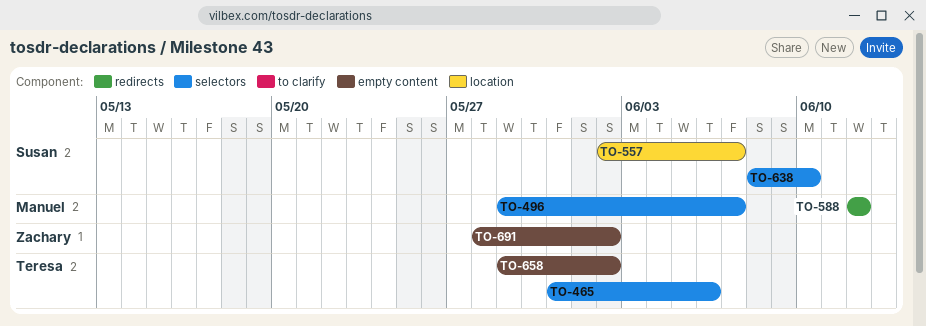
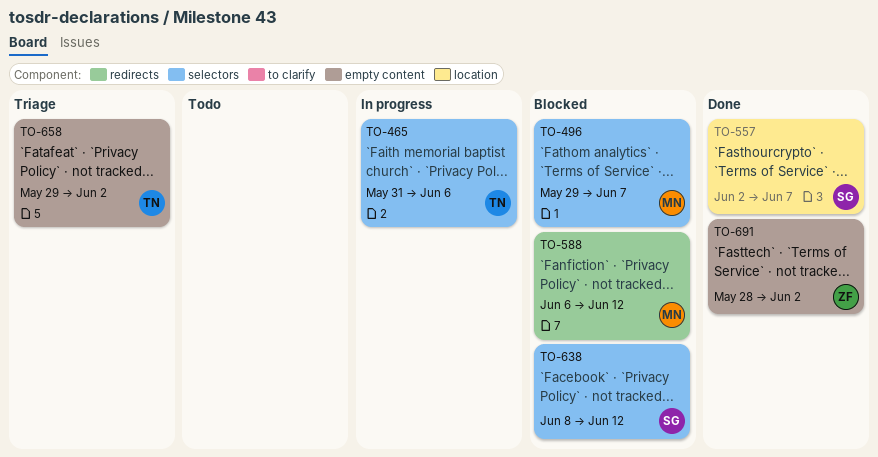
TO-588, start: Jun 12 -> Jun 6
TO-638, due: Jun 10 -> Jun 12

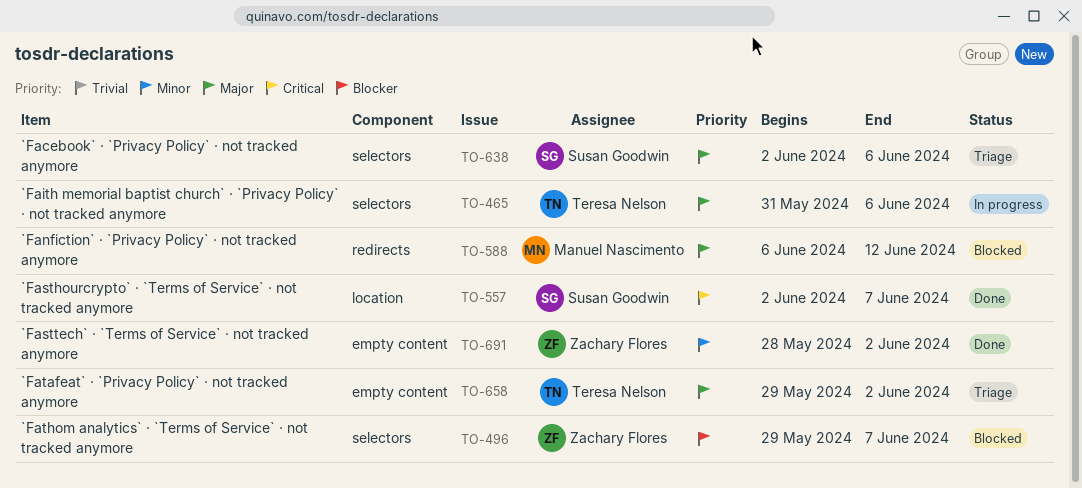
TO-496, owner: Manuel Nascimento -> Zachary Flores
TO-638, status: Blocked -> Triage
TO-638, start: Jun 8 -> Jun 2
TO-638, due: Jun 12 -> Jun 6

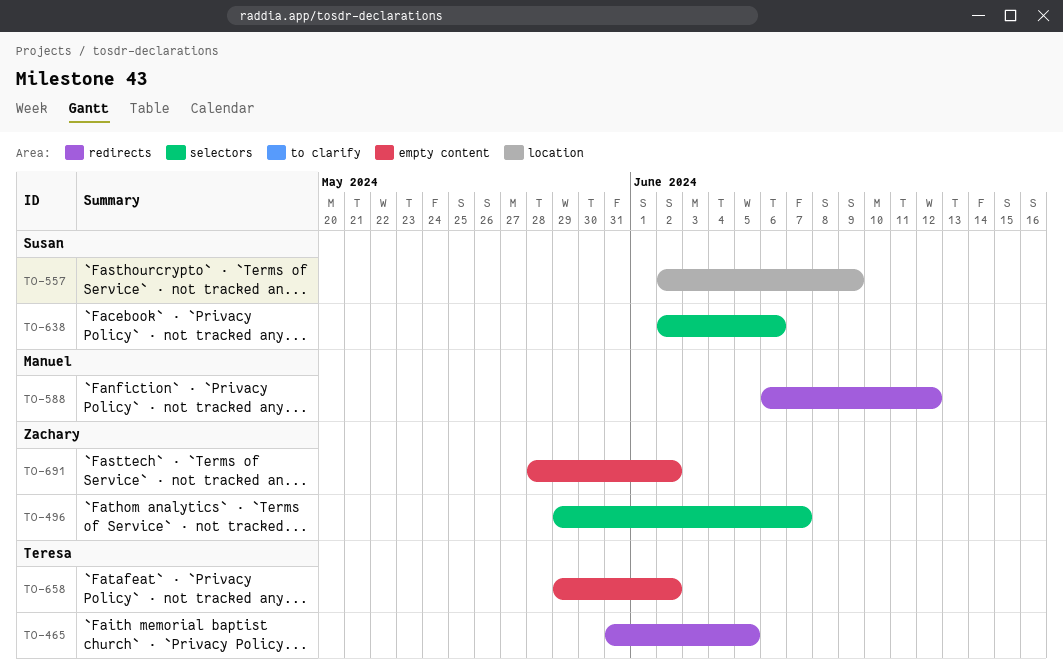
TO-465, label: selectors -> redirects
TO-465, due: Jun 6 -> Jun 5
TO-557, due: Jun 7 -> Jun 9

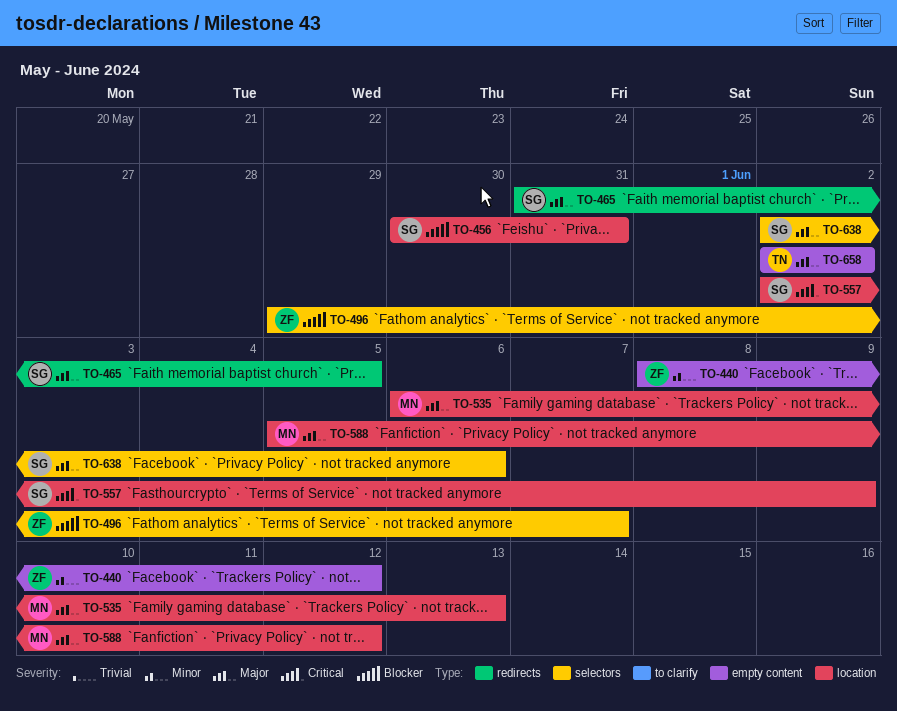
TO-440: none -> present
TO-456: none -> present
TO-465, owner: Teresa -> Susan
TO-535: none -> present
TO-588, label: redirects -> location
TO-588, start: Jun 6 -> Jun 5
TO-658, start: May 29 -> Jun 2
TO-691: present -> none

